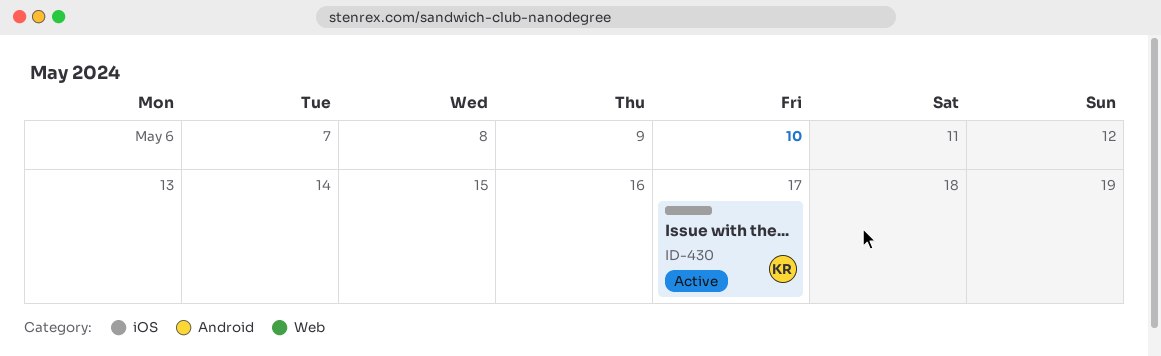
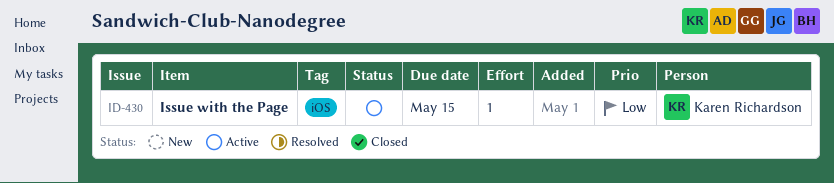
ID-430, due: May 17 -> May 15

